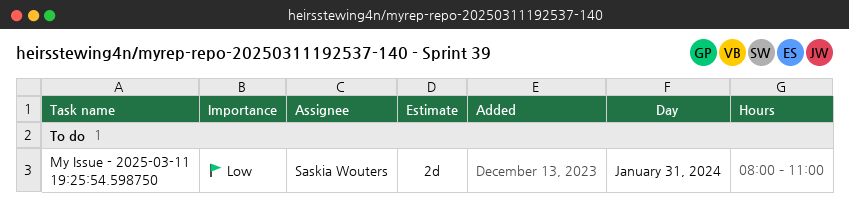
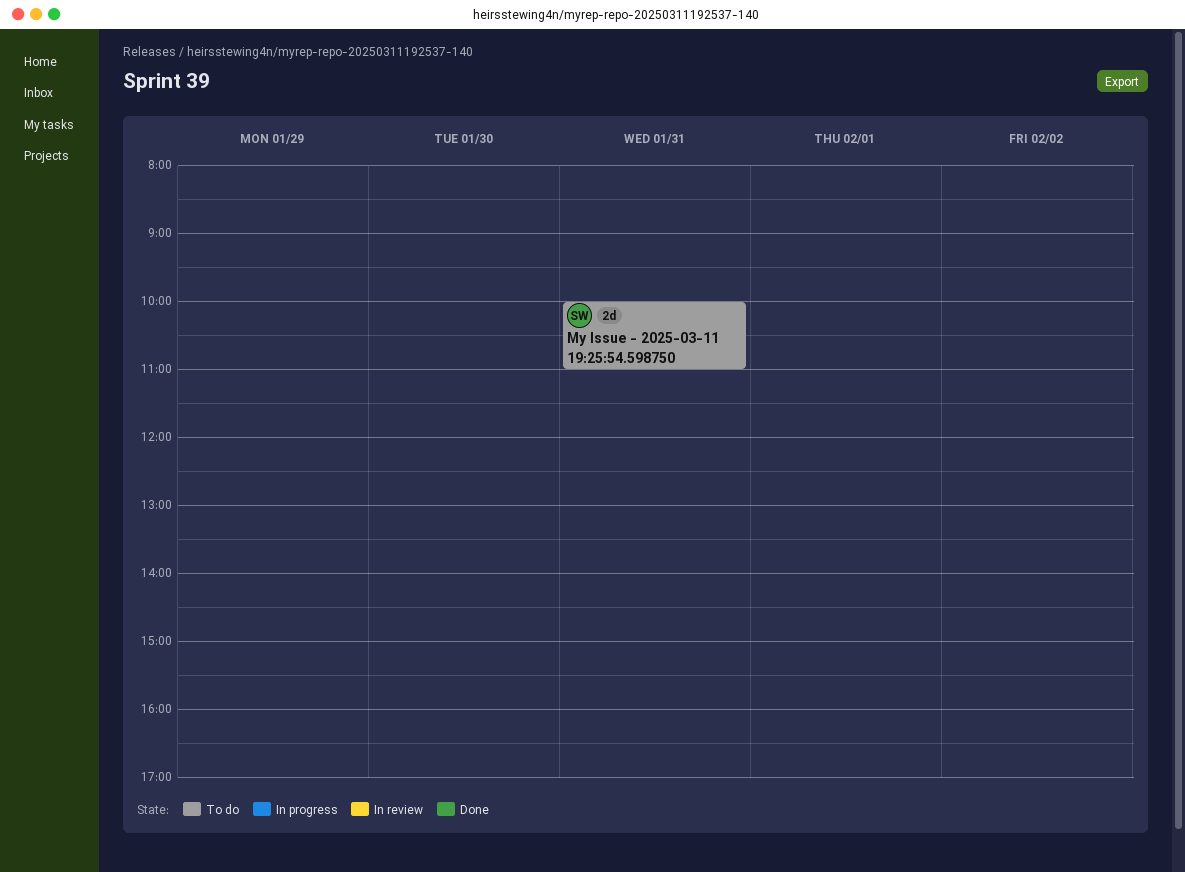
My Issue - 2025-03-11 19:25:54.598750, begins: 08:00 -> 10:00

